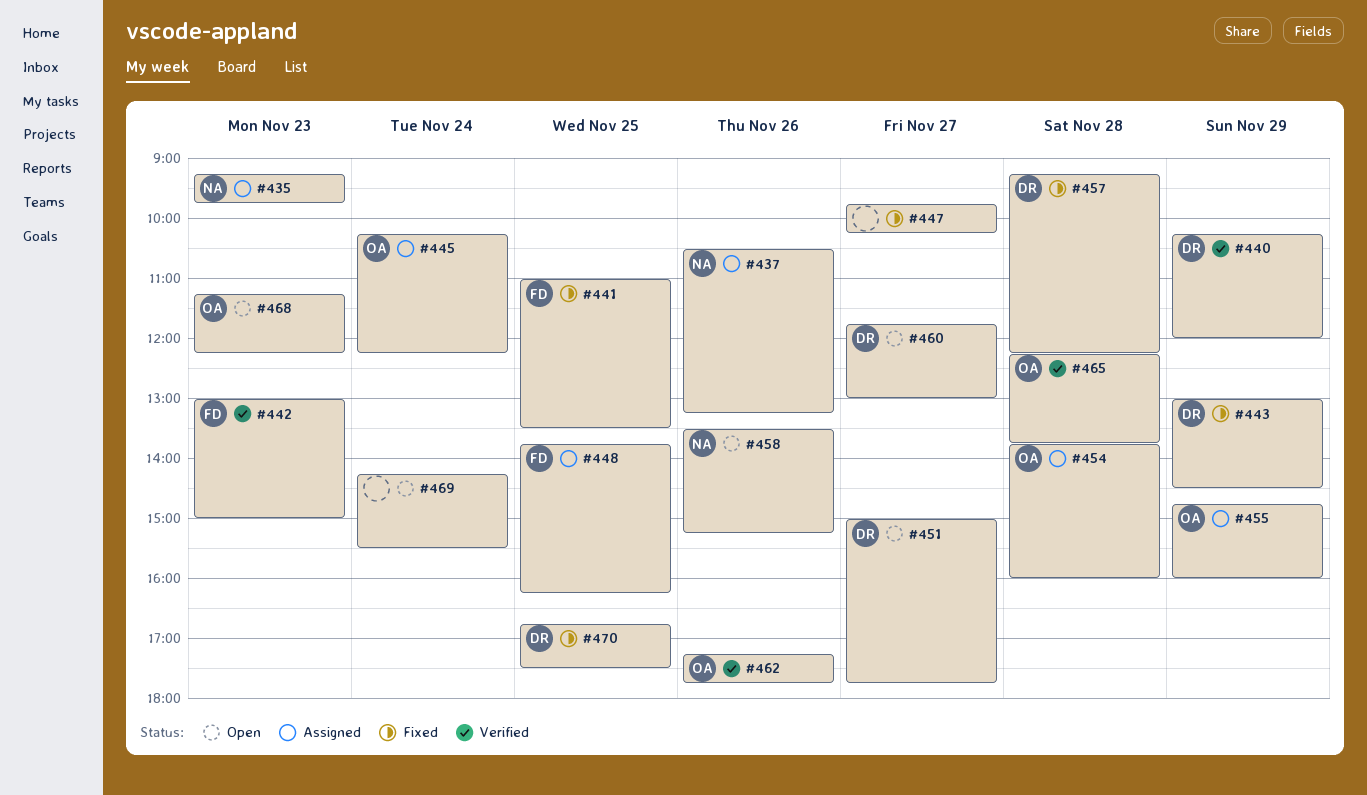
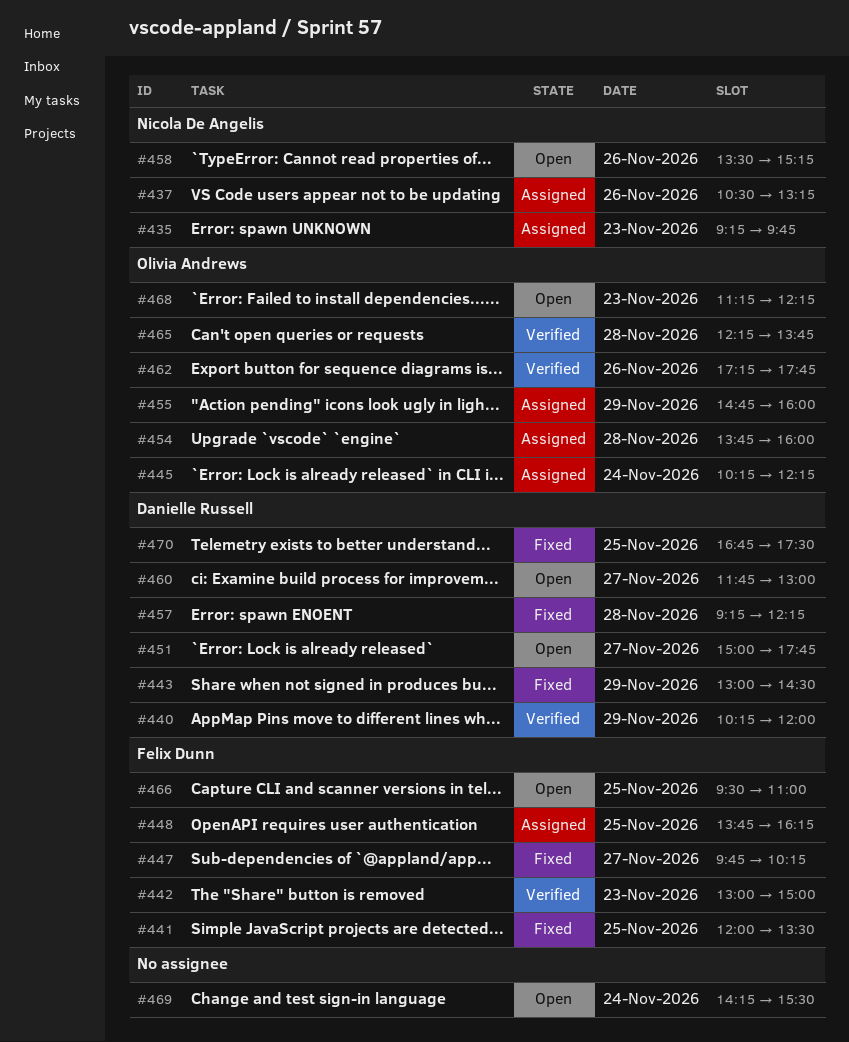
#441, begins: 11:00 -> 12:00
#447, owner: none -> Felix Dunn
#466: none -> present

